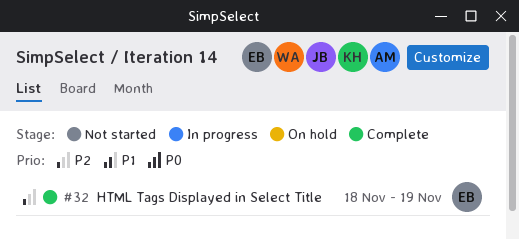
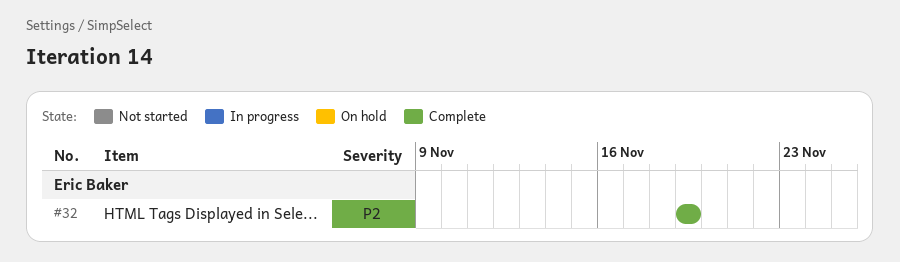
#32, start: Nov 18 -> Nov 19

